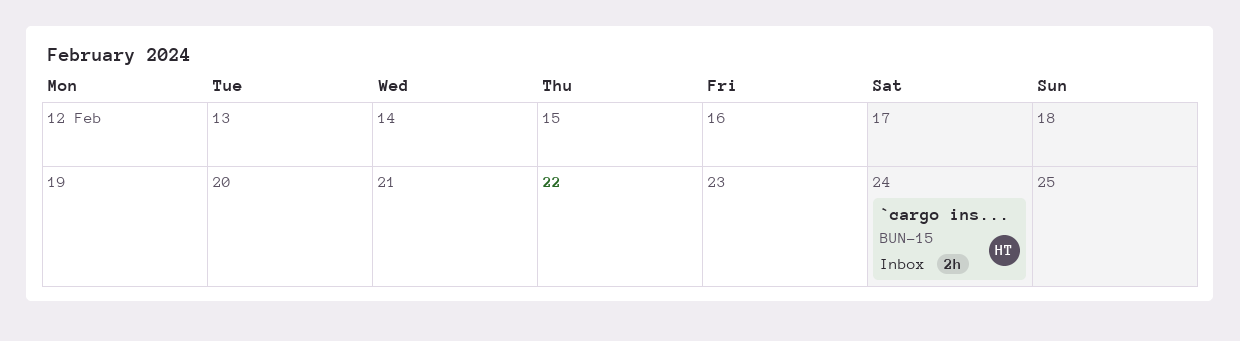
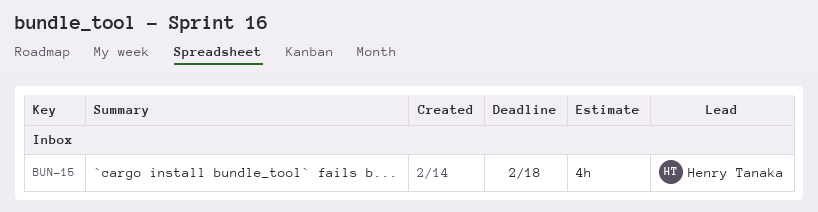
BUN-15, estimate: 2h -> 4h
BUN-15, due: Feb 24 -> Feb 18

